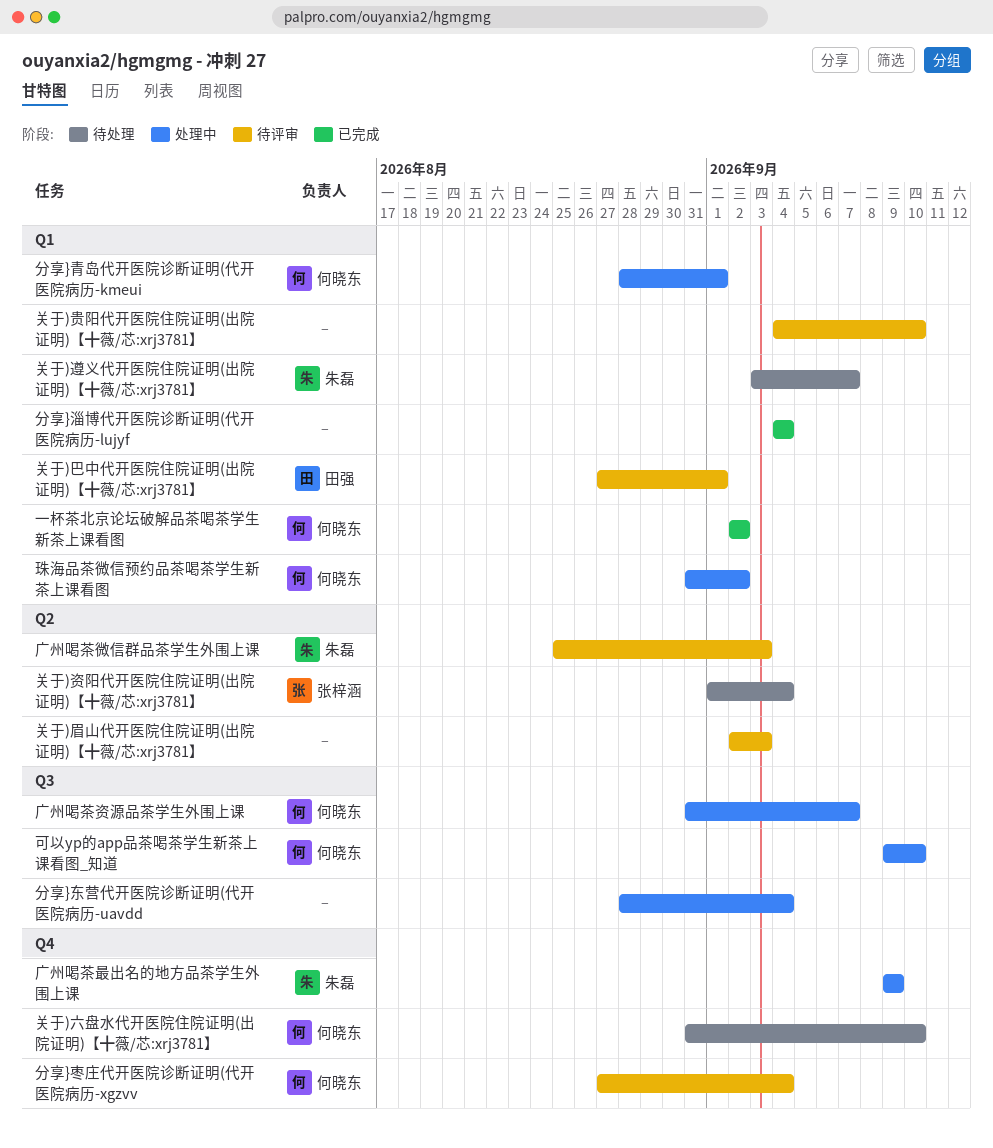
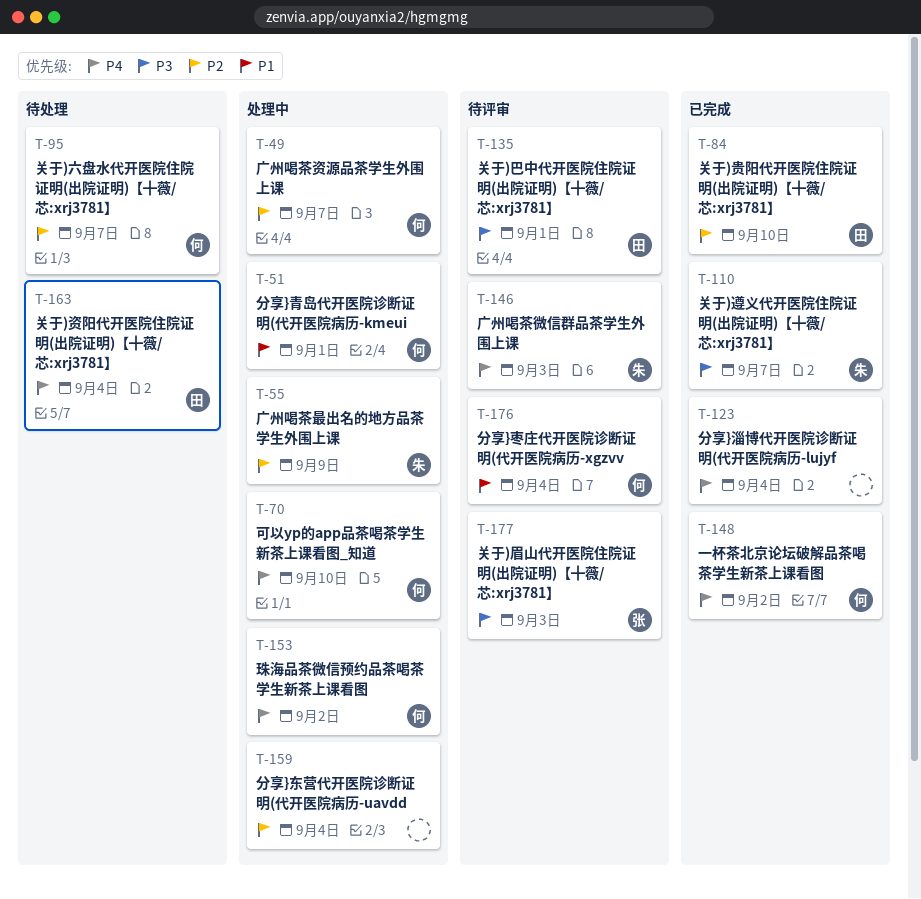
关于)六盘水代开医院住院证明(出院证明)【╋薇/芯:xrj3781】, due: Sep 10 -> Sep 7
关于)眉山代开医院住院证明(出院证明)【╋薇/芯:xrj3781】, owner: none -> 张梓涵
关于)贵阳代开医院住院证明(出院证明)【╋薇/芯:xrj3781】, status: 待评审 -> 已完成
关于)贵阳代开医院住院证明(出院证明)【╋薇/芯:xrj3781】, owner: none -> 田强
关于)资阳代开医院住院证明(出院证明)【╋薇/芯:xrj3781】, owner: 张梓涵 -> 田强
关于)遵义代开医院住院证明(出院证明)【╋薇/芯:xrj3781】, status: 待处理 -> 已完成

